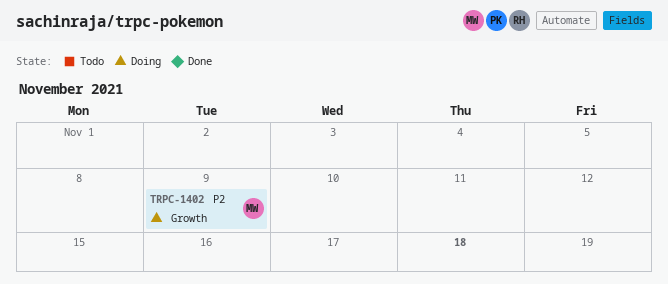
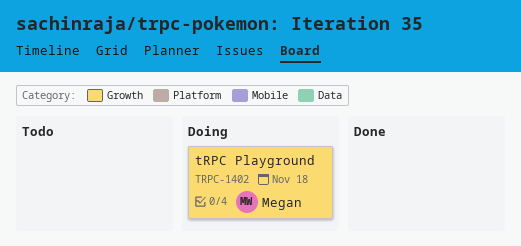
TRPC-1402, due: Nov 9 -> Nov 18

